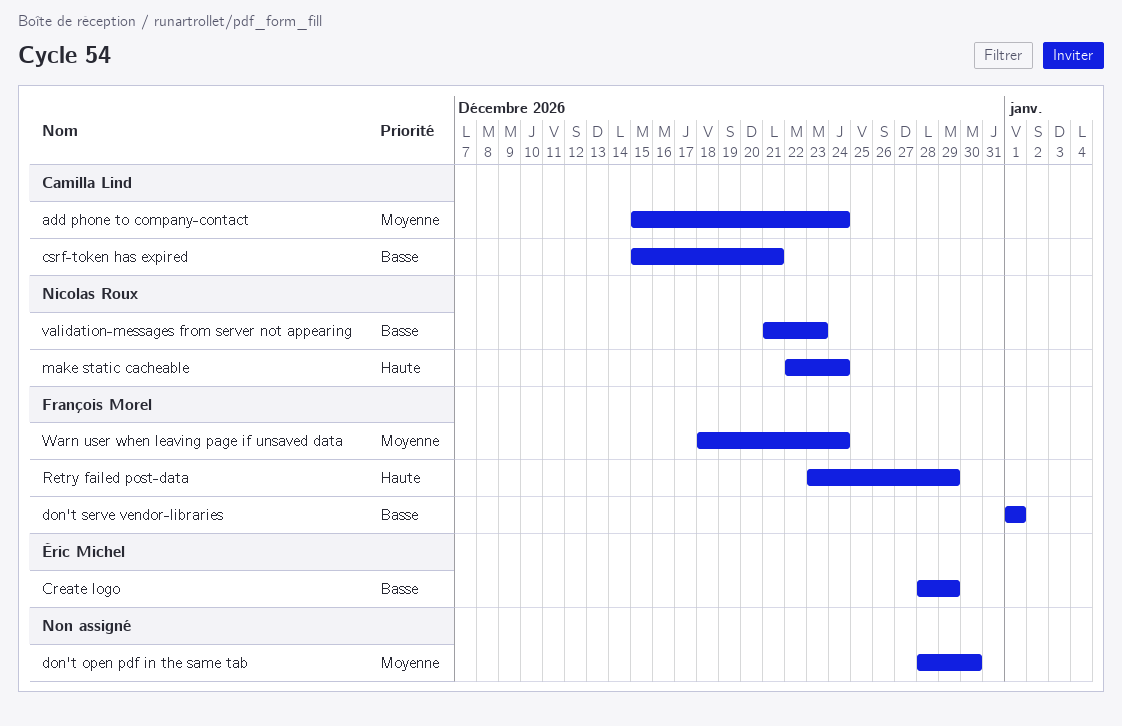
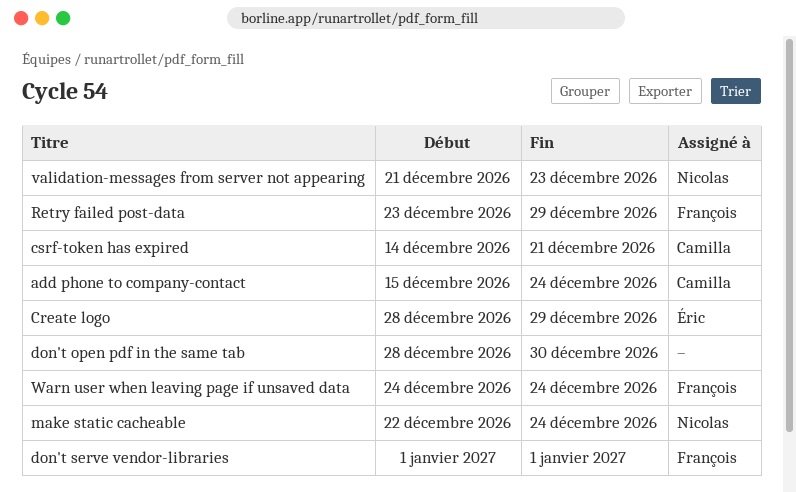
csrf-token has expired, start: Dec 15 -> Dec 14
Warn user when leaving page if unsaved data, start: Dec 18 -> Dec 24

